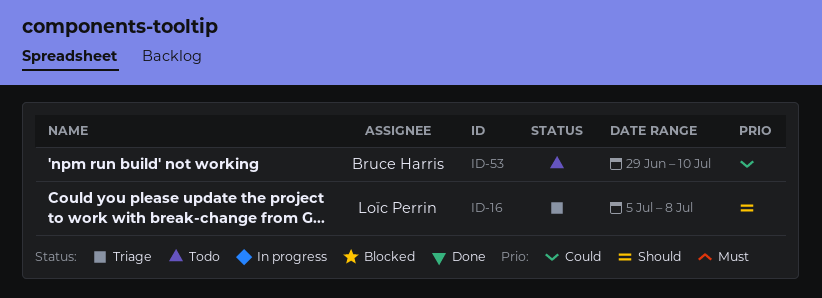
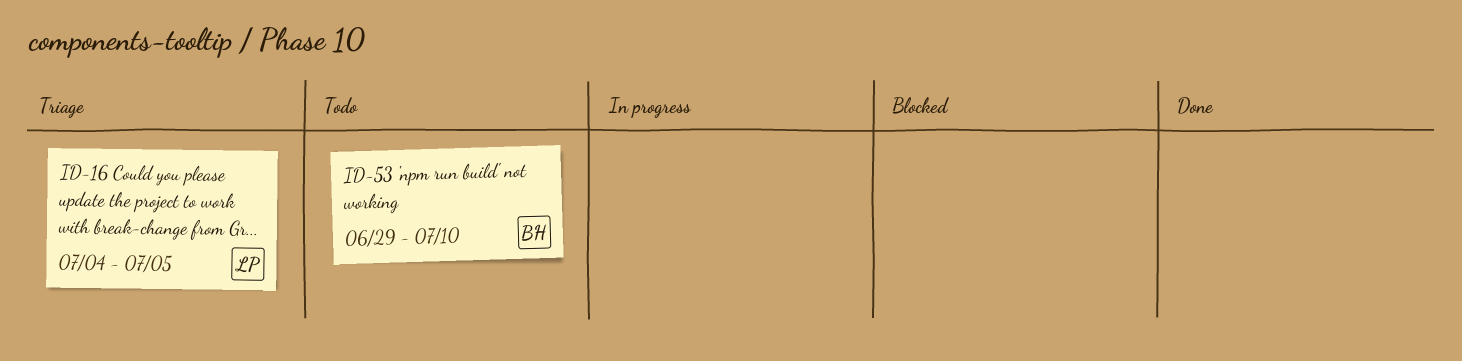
ID-16, start: Jul 5 -> Jul 4
ID-16, due: Jul 8 -> Jul 5

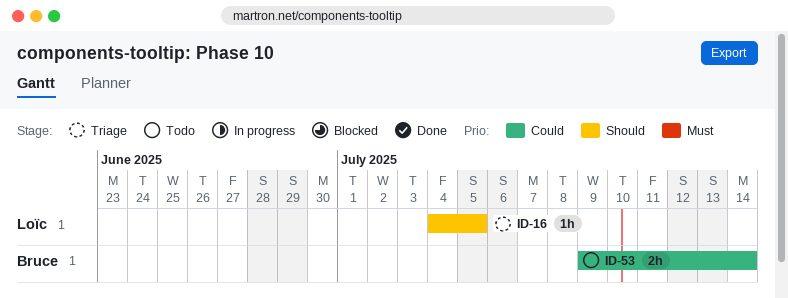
ID-53, start: Jun 29 -> Jul 9
ID-53, due: Jul 10 -> Jul 14

